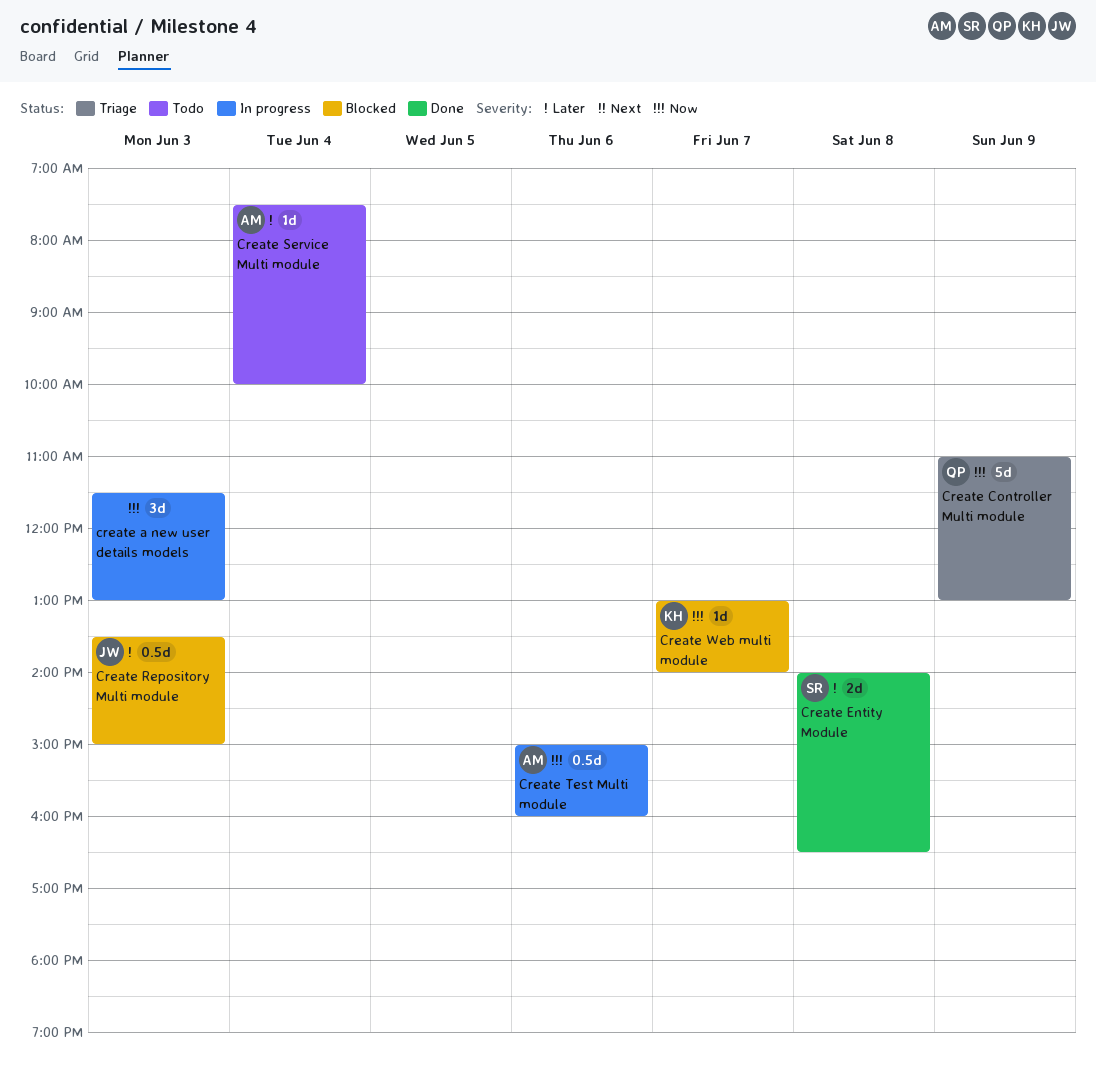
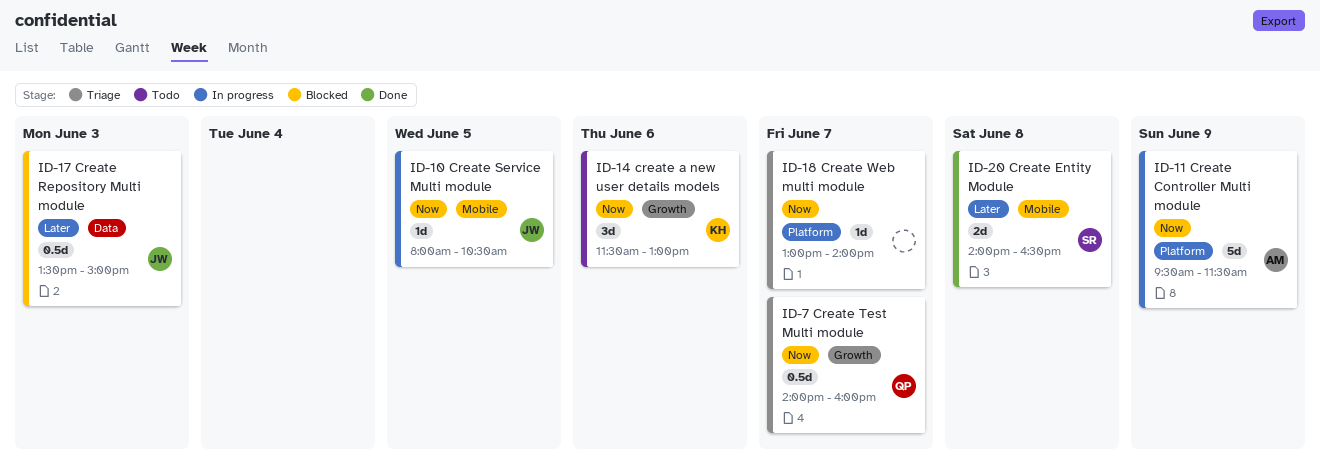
create a new user details models, status: In progress -> Todo
create a new user details models, owner: none -> KH
create a new user details models, day: Jun 3 -> Jun 6
Create Controller Multi module, status: Triage -> In progress
Create Controller Multi module, owner: QP -> AM
Create Controller Multi module, begins: 11:00 -> 09:30
Create Controller Multi module, ends: 13:00 -> 11:30
Create Service Multi module, status: Todo -> In progress
Create Service Multi module, owner: AM -> JW
Create Service Multi module, priority: Later -> Now
Create Service Multi module, day: Jun 4 -> Jun 5
Create Service Multi module, begins: 07:30 -> 08:00
Create Service Multi module, ends: 10:00 -> 10:30
Create Test Multi module, status: In progress -> Triage
Create Test Multi module, owner: AM -> QP
Create Test Multi module, day: Jun 6 -> Jun 7
Create Test Multi module, begins: 15:00 -> 14:00
Create Web multi module, status: Blocked -> Triage
Create Web multi module, owner: KH -> none

